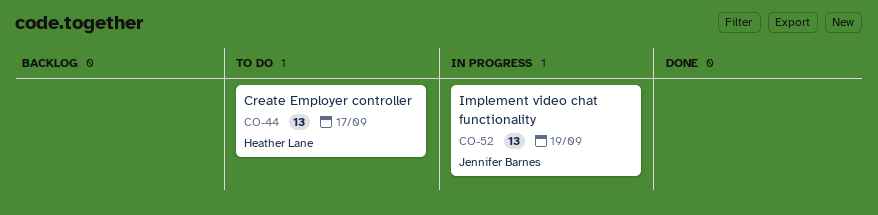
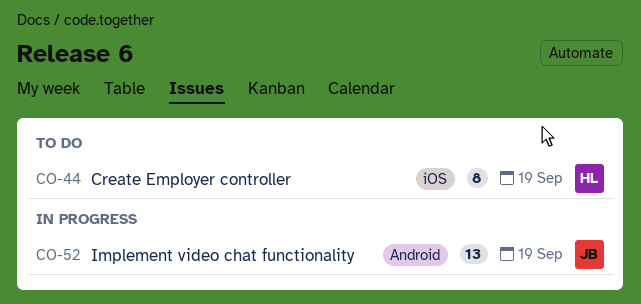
CO-44, estimate: 13 -> 8
CO-44, due: Sep 17 -> Sep 19

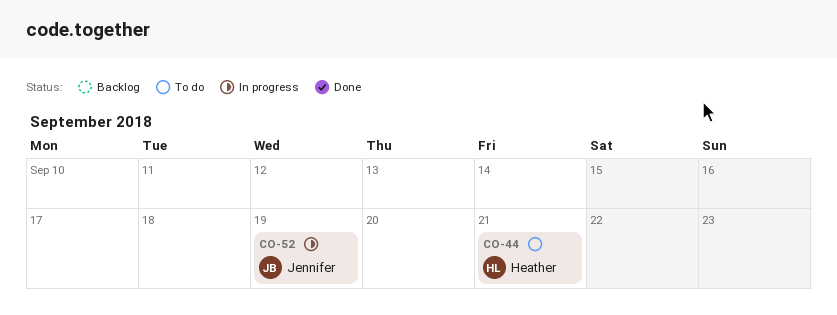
CO-44, due: Sep 19 -> Sep 21

